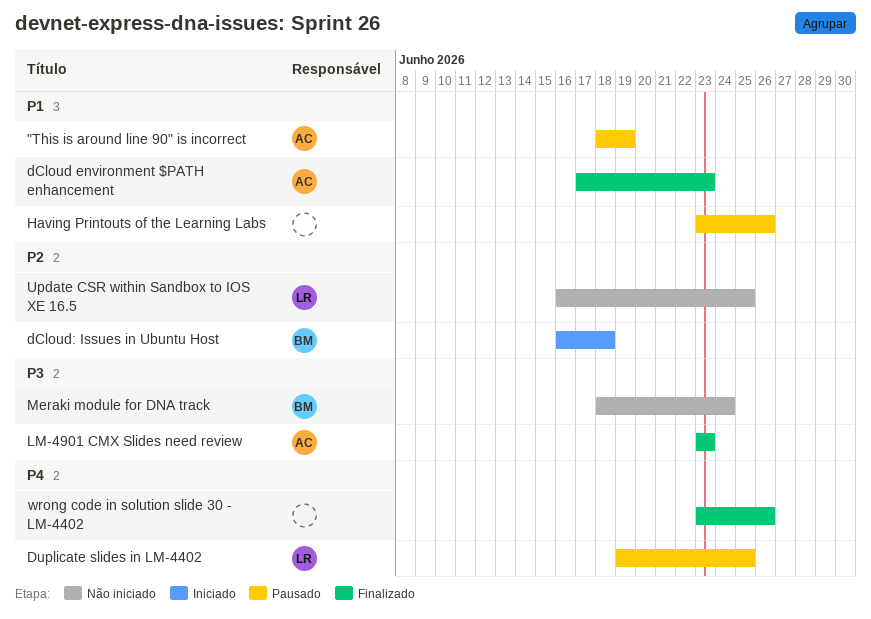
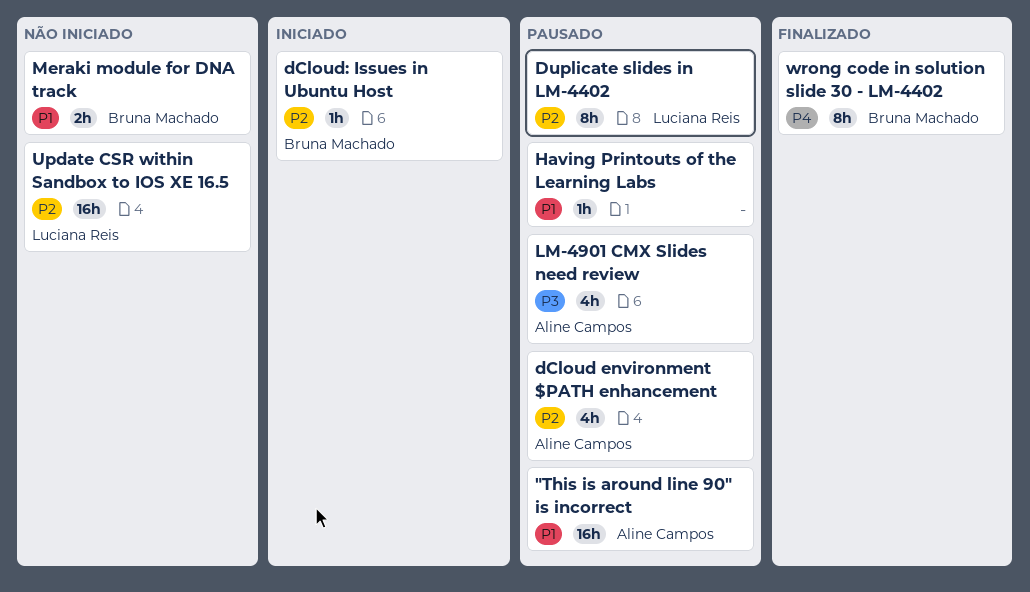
dCloud environment $PATH enhancement, status: Finalizado -> Pausado
dCloud environment $PATH enhancement, priority: P1 -> P2
Duplicate slides in LM-4402, priority: P4 -> P2
LM-4901 CMX Slides need review, status: Finalizado -> Pausado
Meraki module for DNA track, priority: P3 -> P1
wrong code in solution slide 30 - LM-4402, owner: none -> Bruna Machado

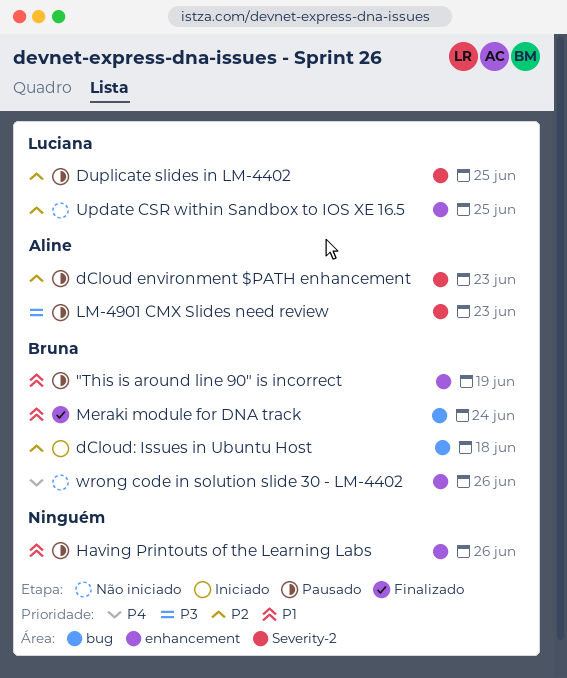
"This is around line 90" is incorrect, owner: Aline Campos -> Bruna Machado
Meraki module for DNA track, status: Não iniciado -> Finalizado
wrong code in solution slide 30 - LM-4402, status: Finalizado -> Não iniciado

